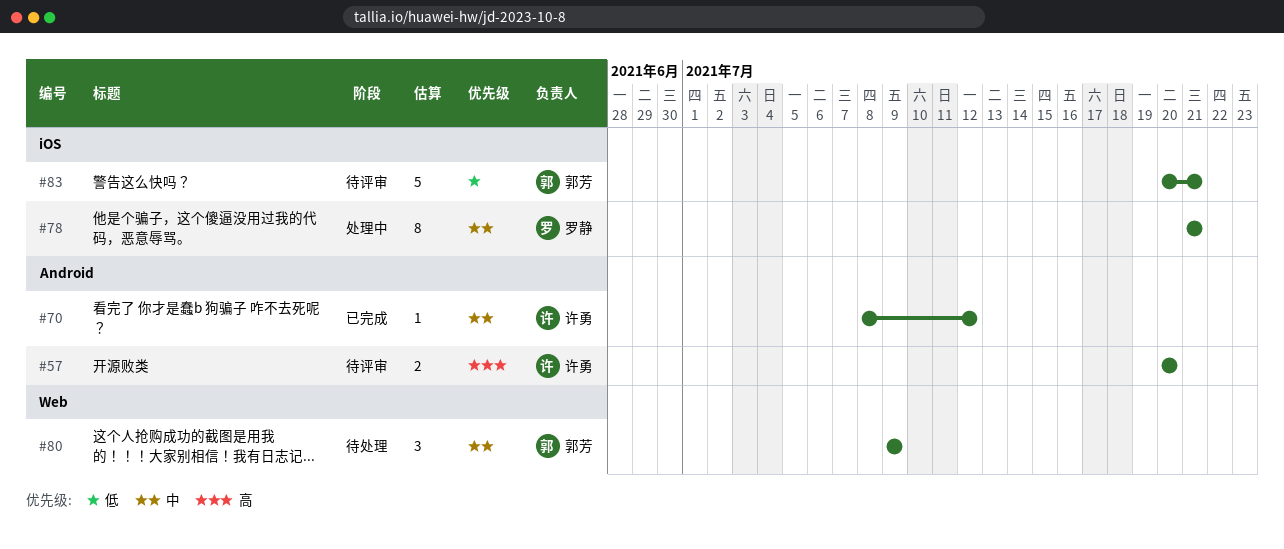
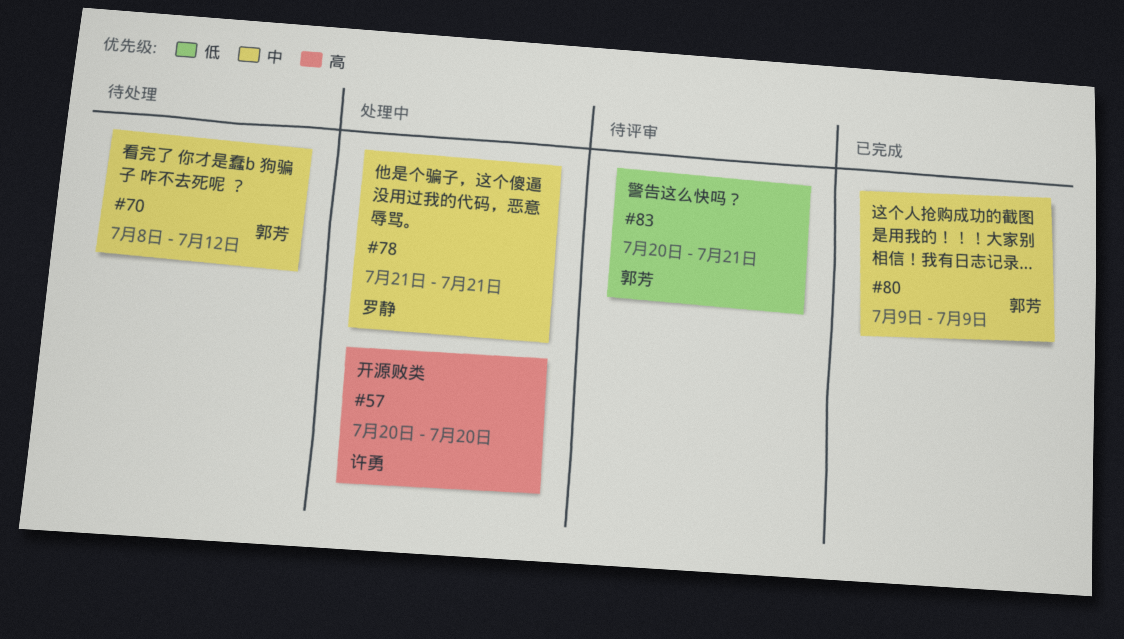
#57, status: 待评审 -> 处理中
#70, status: 已完成 -> 待处理
#70, owner: 许勇 -> 郭芳
#80, status: 待处理 -> 已完成

